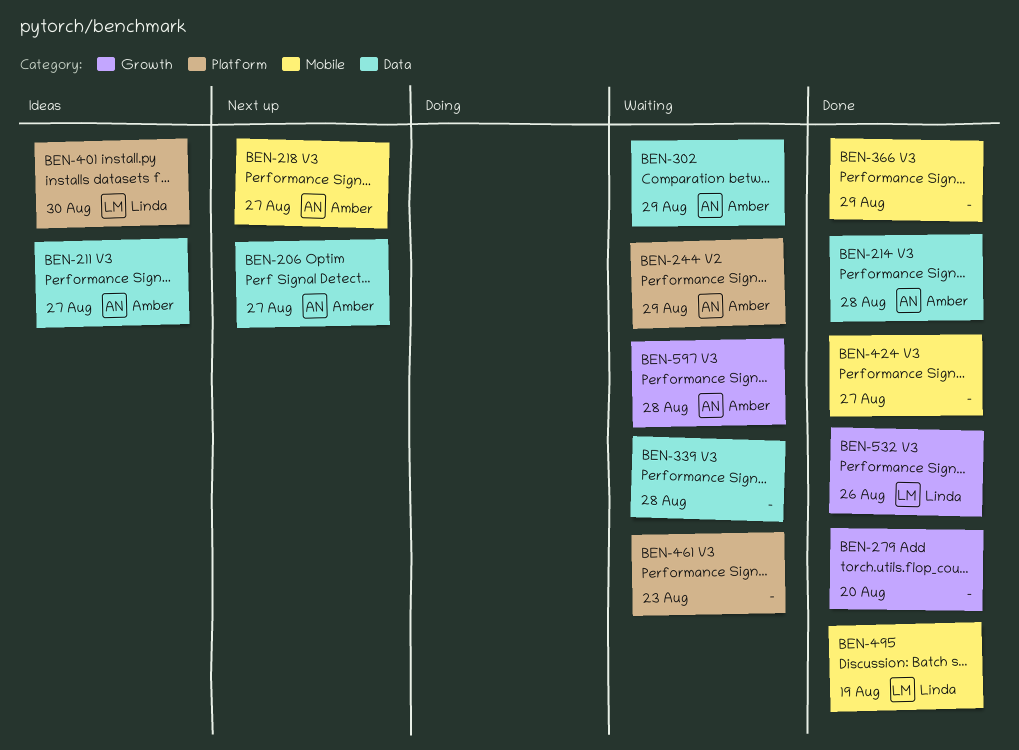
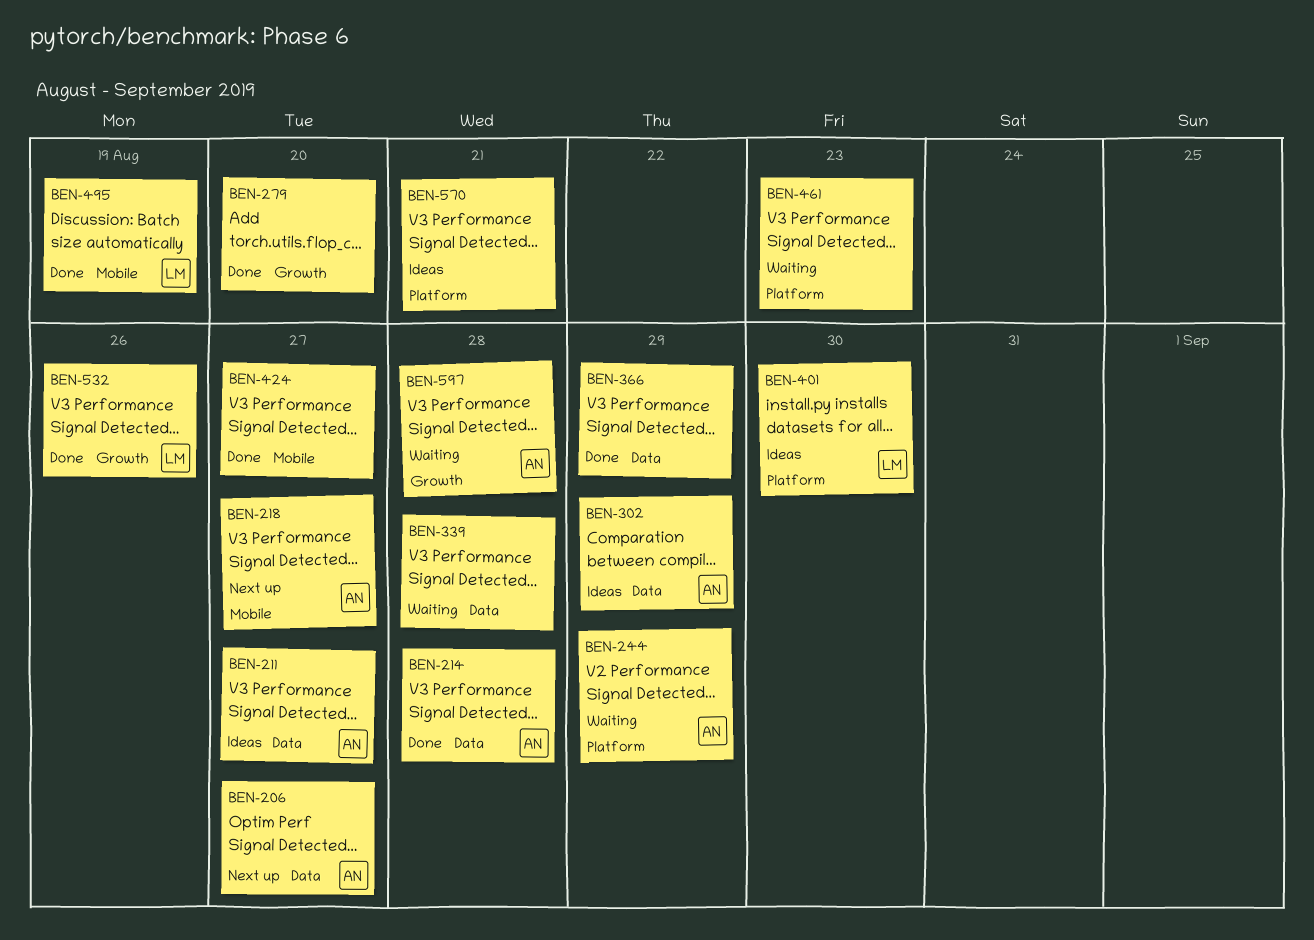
BEN-302, status: Waiting -> Ideas
BEN-366, label: Mobile -> Data
BEN-570: none -> present

